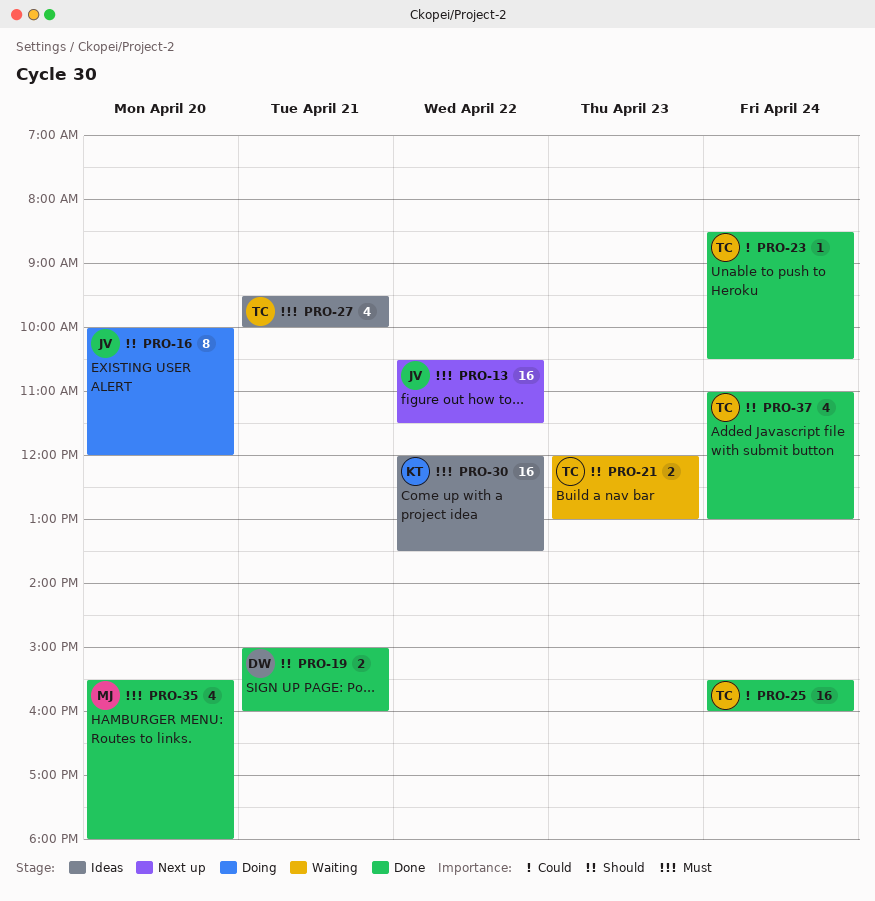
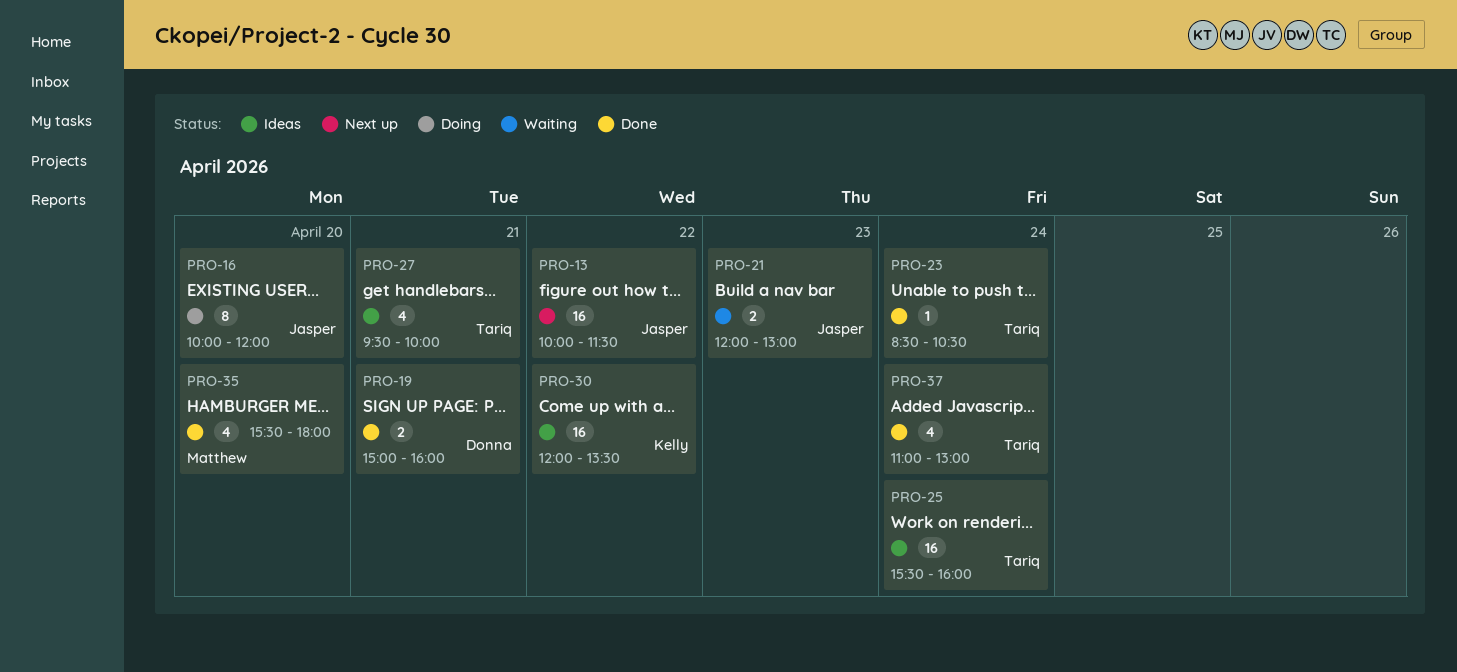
PRO-13, begins: 10:30 -> 10:00
PRO-21, owner: Tariq -> Jasper
PRO-25, status: Done -> Ideas

